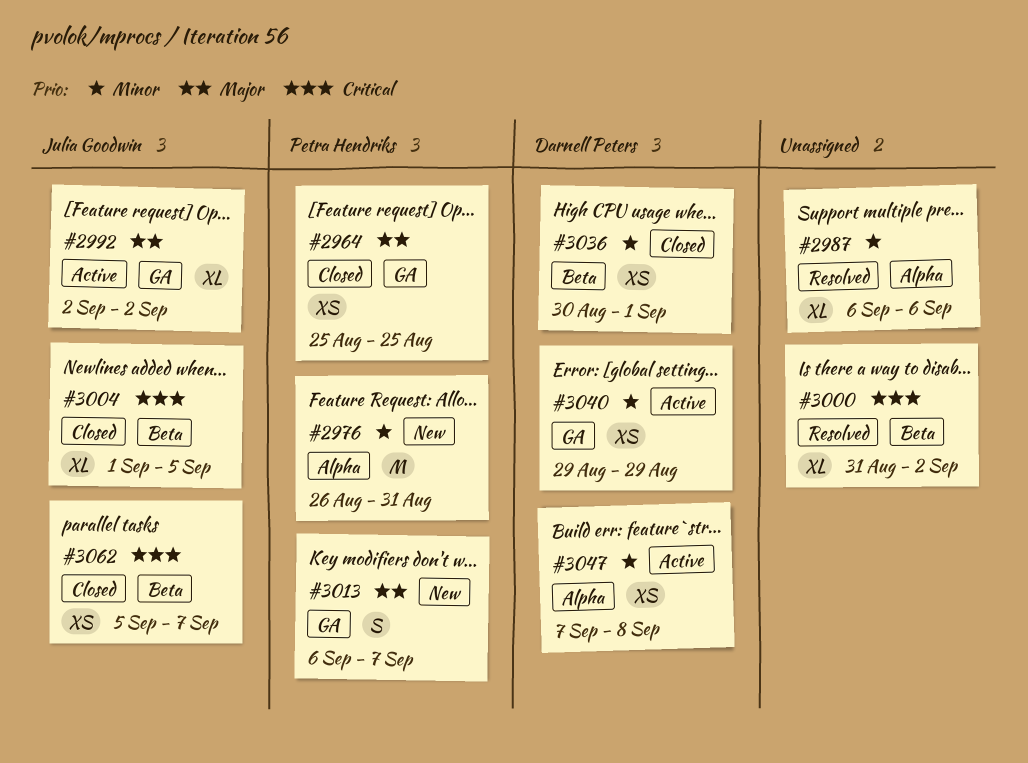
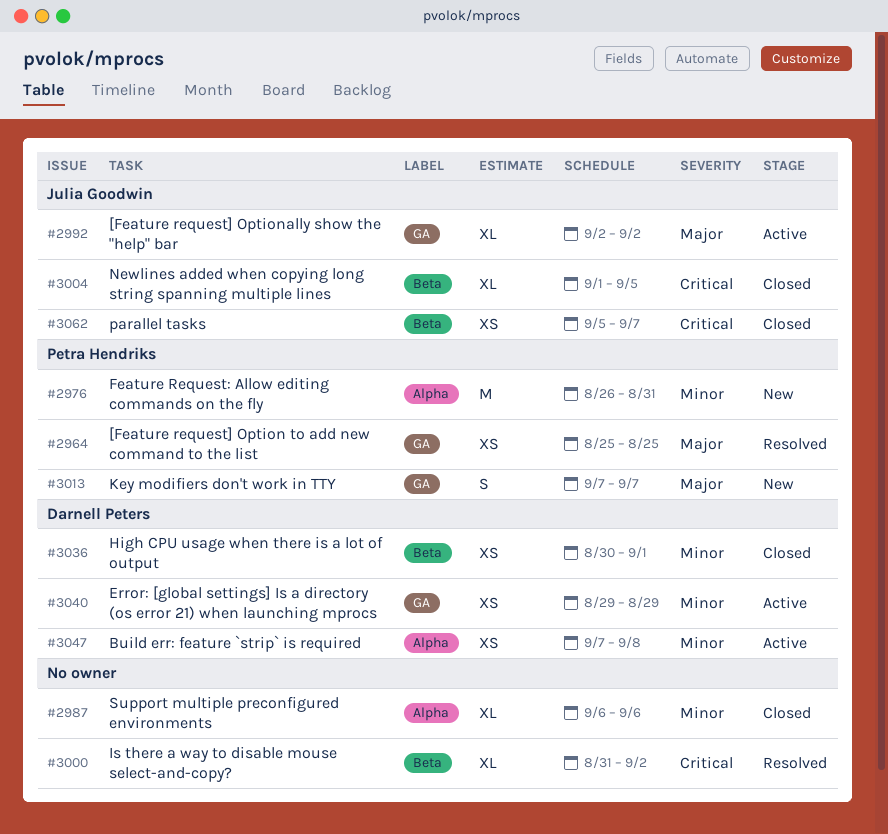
#2964, status: Closed -> Resolved
#2987, status: Resolved -> Closed
#3013, start: Sep 6 -> Sep 7

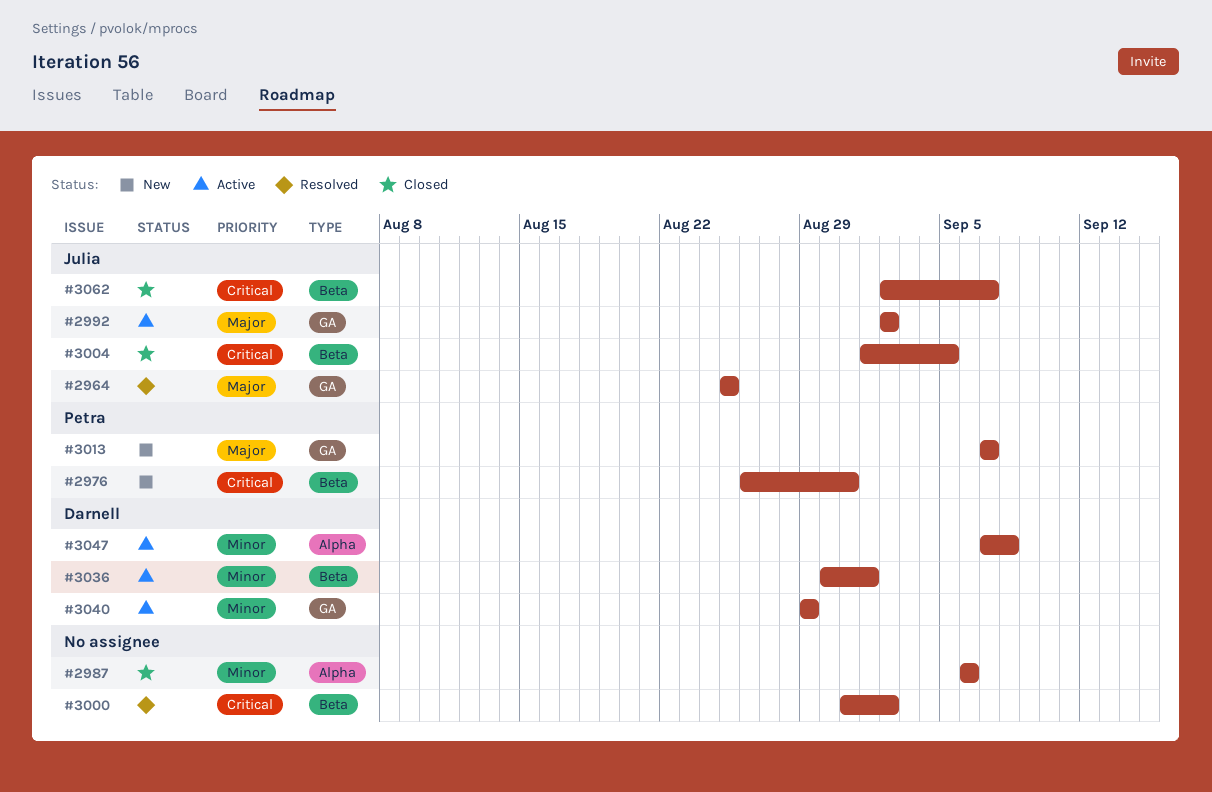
#2964, owner: Petra Hendriks -> Julia Goodwin
#2976, priority: Minor -> Critical
#2976, label: Alpha -> Beta
#3036, status: Closed -> Active
#3062, start: Sep 5 -> Sep 2

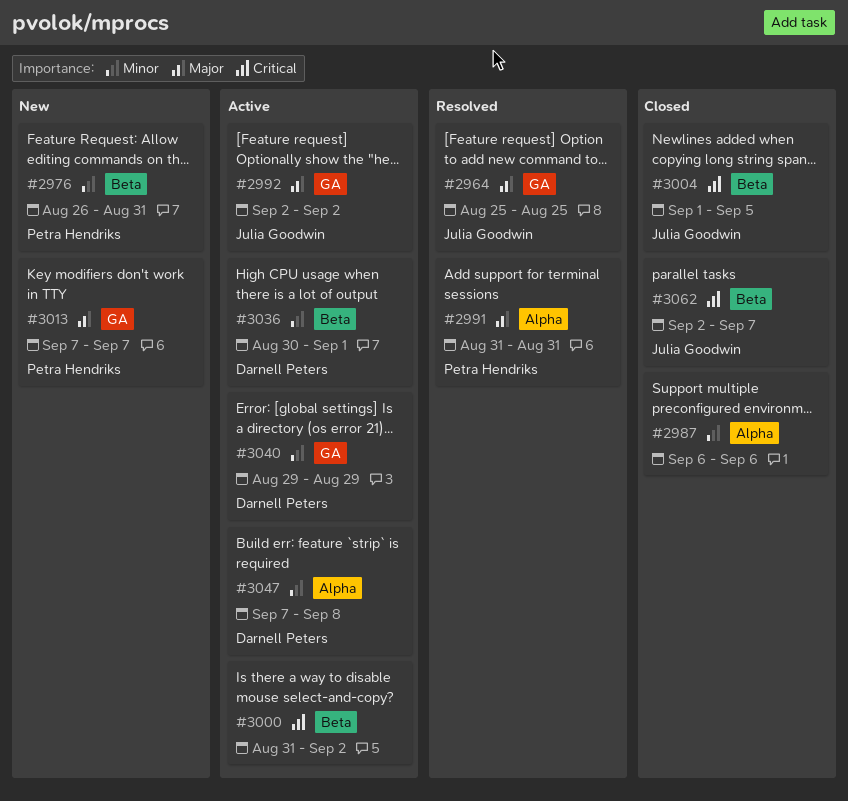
#2976, priority: Critical -> Minor
#2991: none -> present
#3000, status: Resolved -> Active

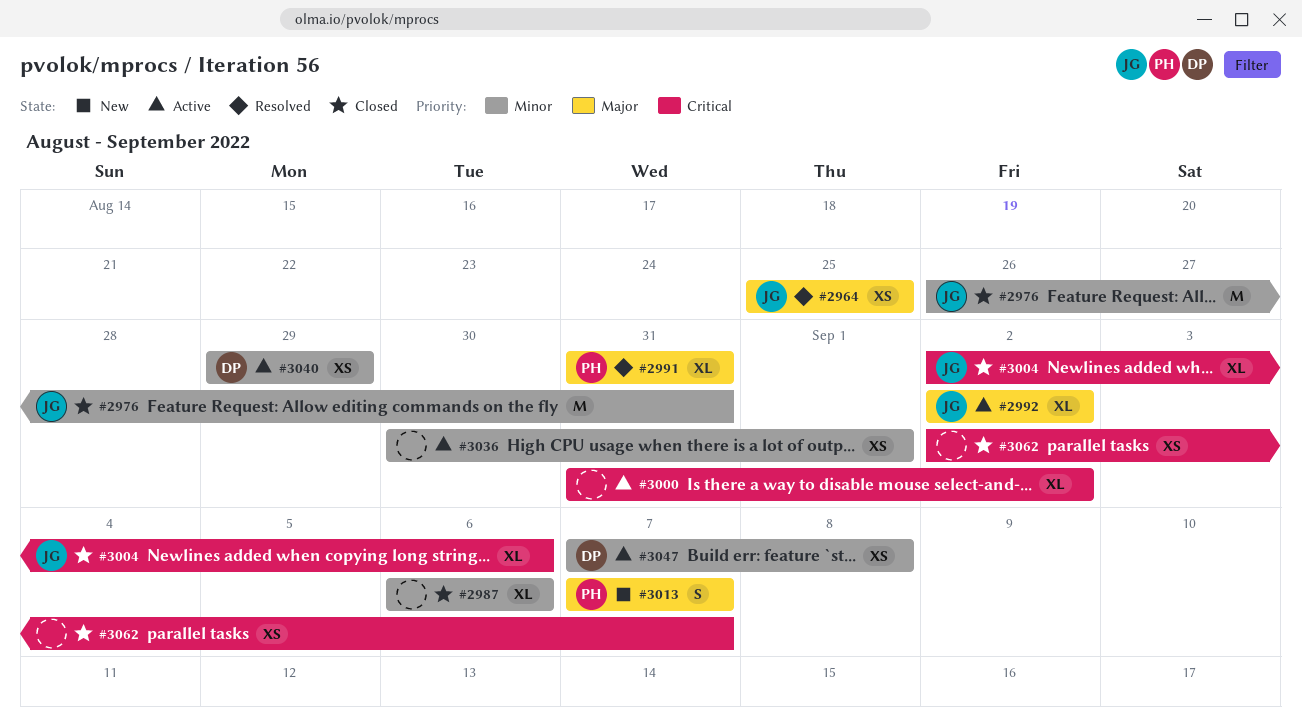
#2976, status: New -> Closed
#2976, owner: Petra Hendriks -> Julia Goodwin
#3004, start: Sep 1 -> Sep 2
#3004, due: Sep 5 -> Sep 6
#3036, owner: Darnell Peters -> none
#3062, owner: Julia Goodwin -> none

